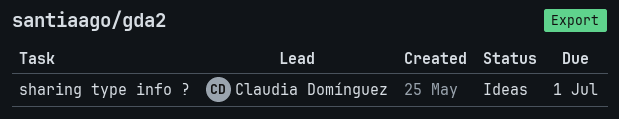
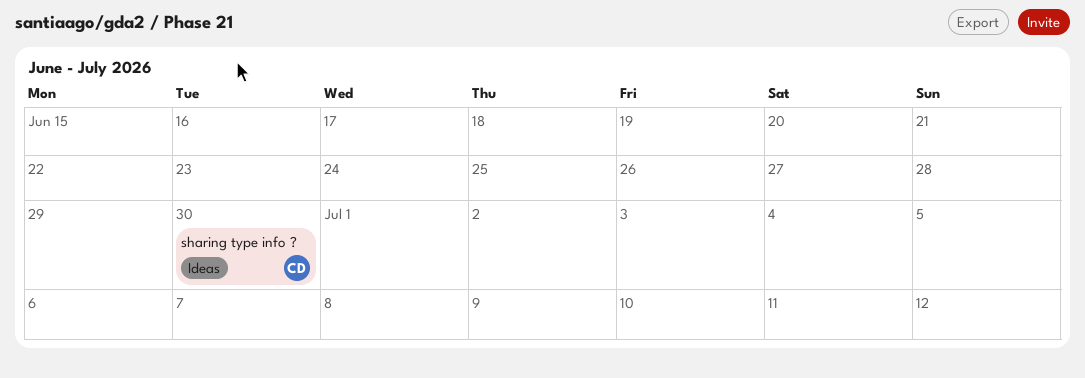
sharing type info ?, due: Jul 1 -> Jun 30

